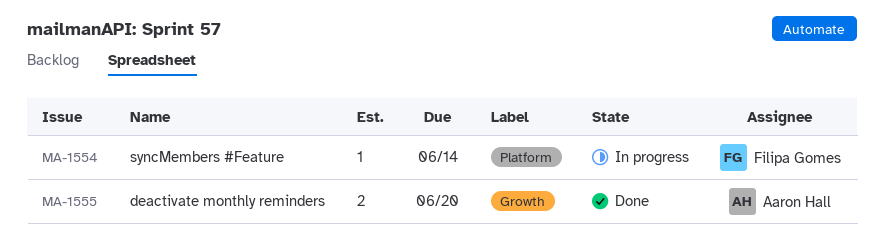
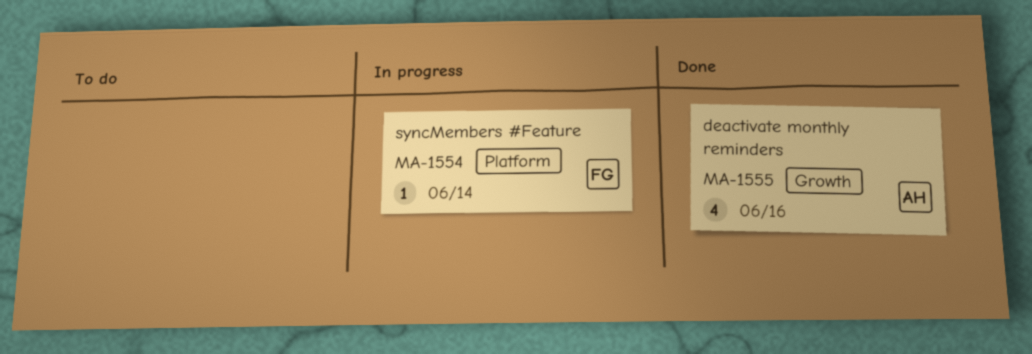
MA-1555, estimate: 2 -> 4
MA-1555, due: Jun 20 -> Jun 16

